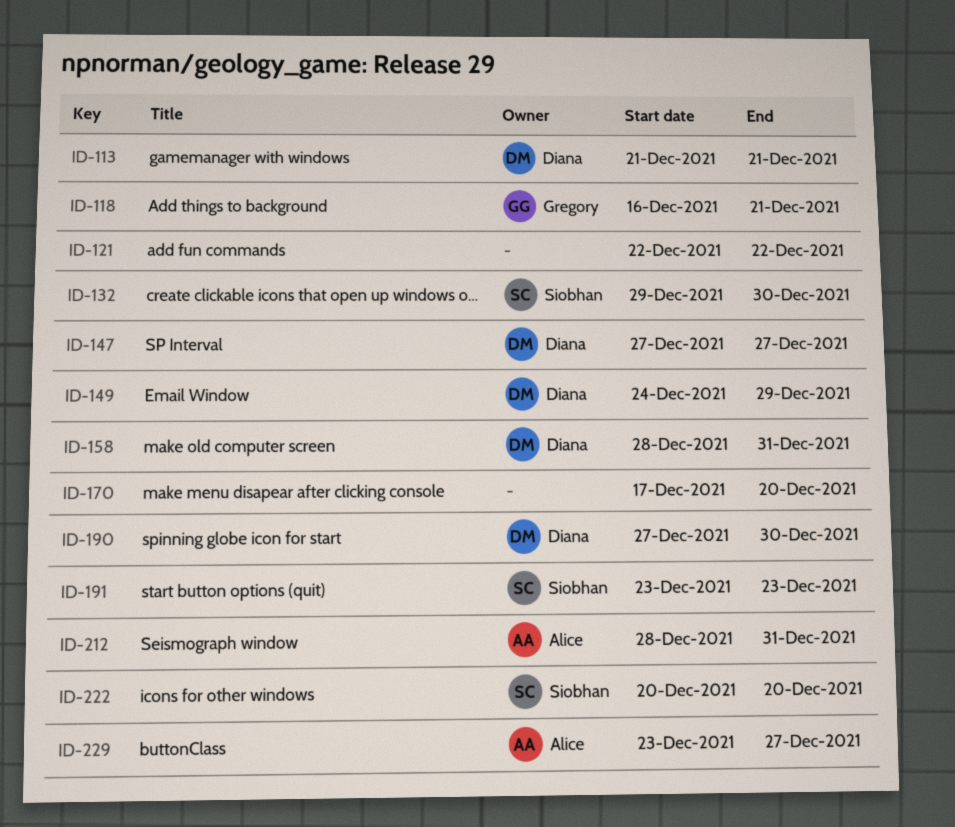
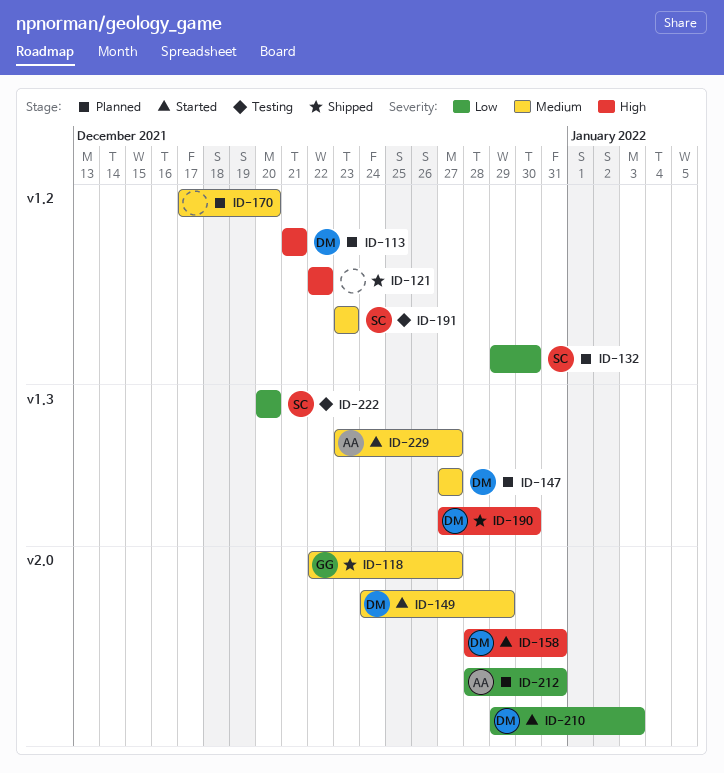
ID-118, start: Dec 16 -> Dec 22
ID-118, due: Dec 21 -> Dec 27
ID-210: none -> present

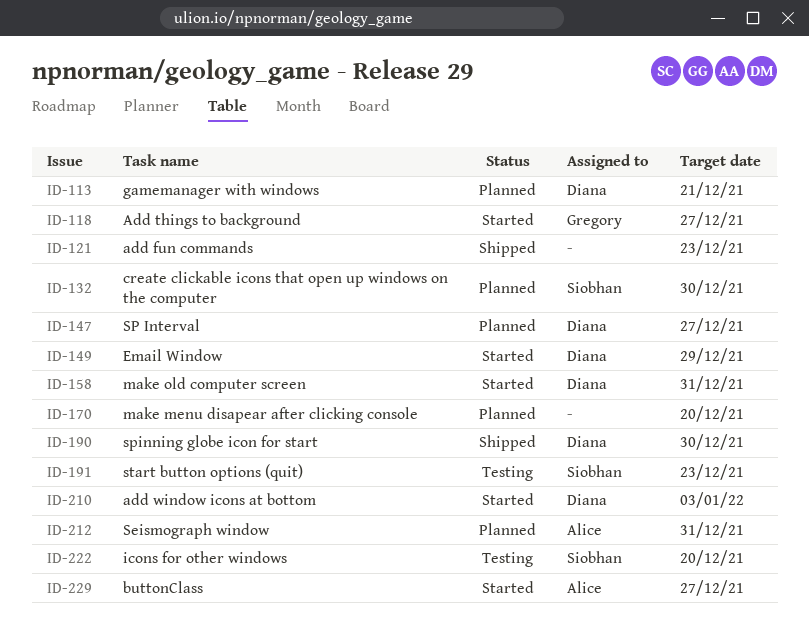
ID-118, status: Shipped -> Started
ID-121, due: Dec 22 -> Dec 23

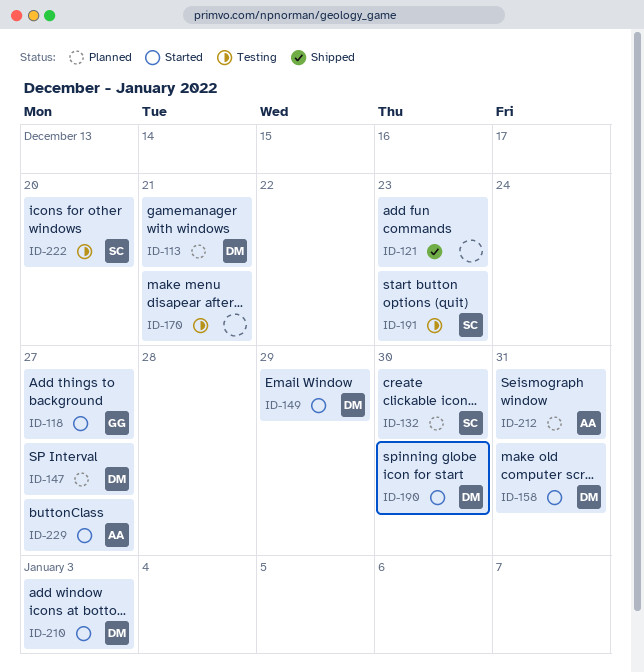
ID-170, status: Planned -> Testing
ID-170, due: Dec 20 -> Dec 21
ID-190, status: Shipped -> Started

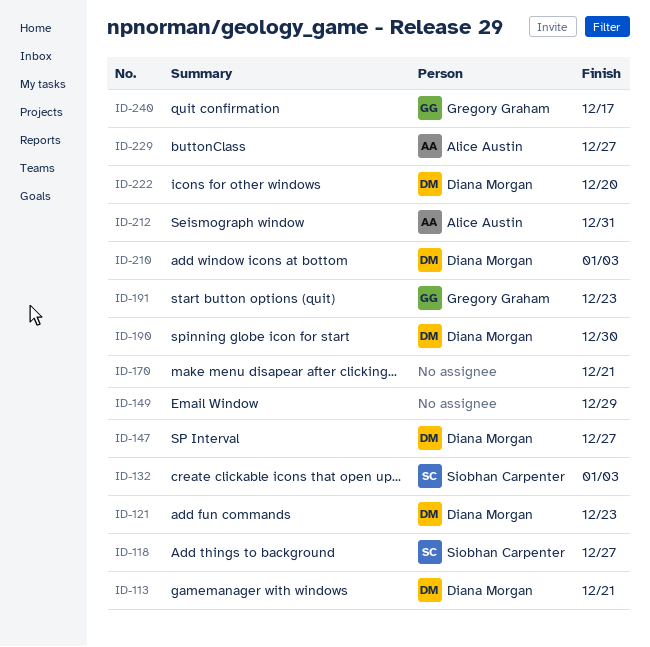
ID-118, owner: Gregory Graham -> Siobhan Carpenter
ID-121, owner: none -> Diana Morgan
ID-132, due: Dec 30 -> Jan 3
ID-149, owner: Diana Morgan -> none
ID-158: present -> none
ID-191, owner: Siobhan Carpenter -> Gregory Graham
ID-222, owner: Siobhan Carpenter -> Diana Morgan
ID-240: none -> present

